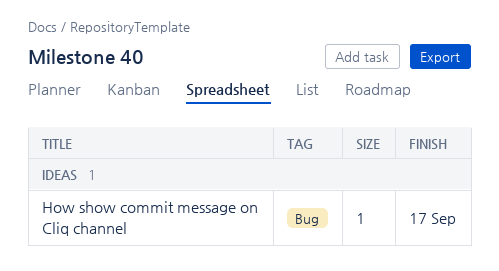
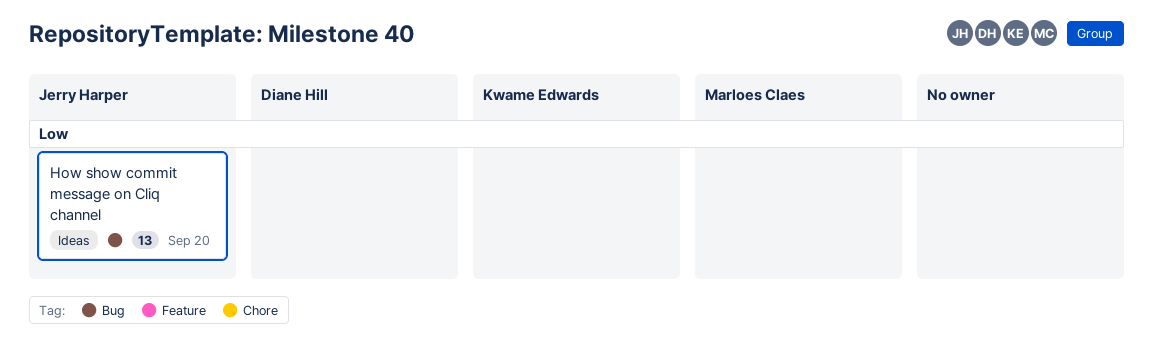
How show commit message on Cliq channel, estimate: 1 -> 13
How show commit message on Cliq channel, due: Sep 17 -> Sep 20

